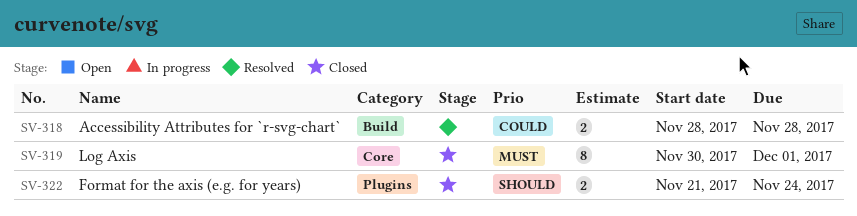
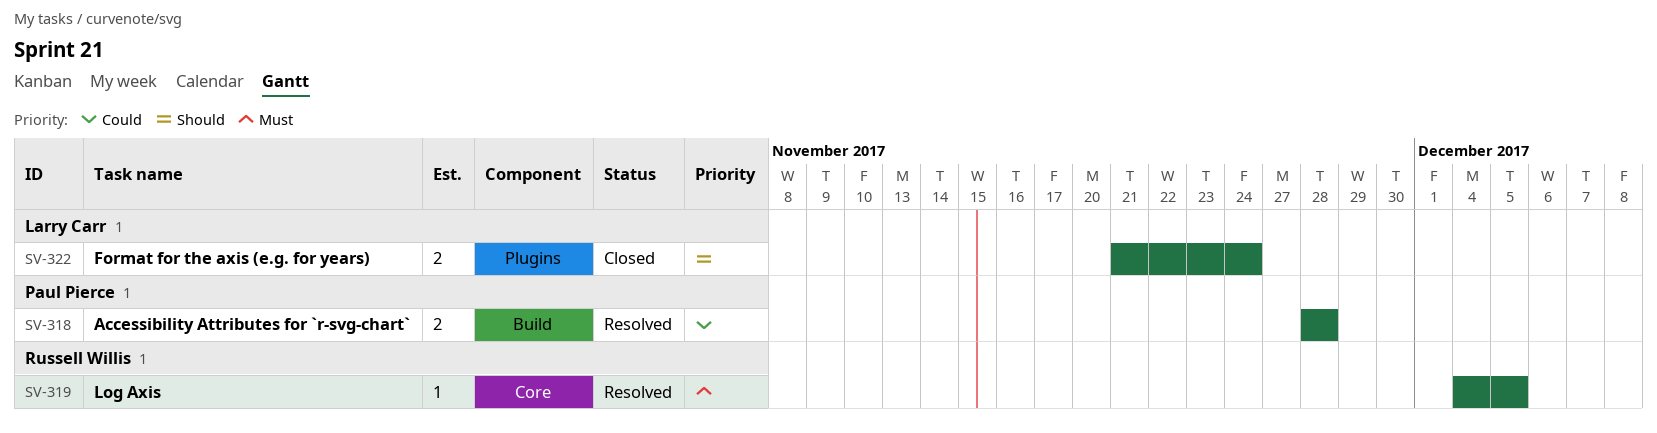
SV-319, status: Closed -> Resolved
SV-319, estimate: 8 -> 1
SV-319, start: Nov 30 -> Dec 4
SV-319, due: Dec 1 -> Dec 5

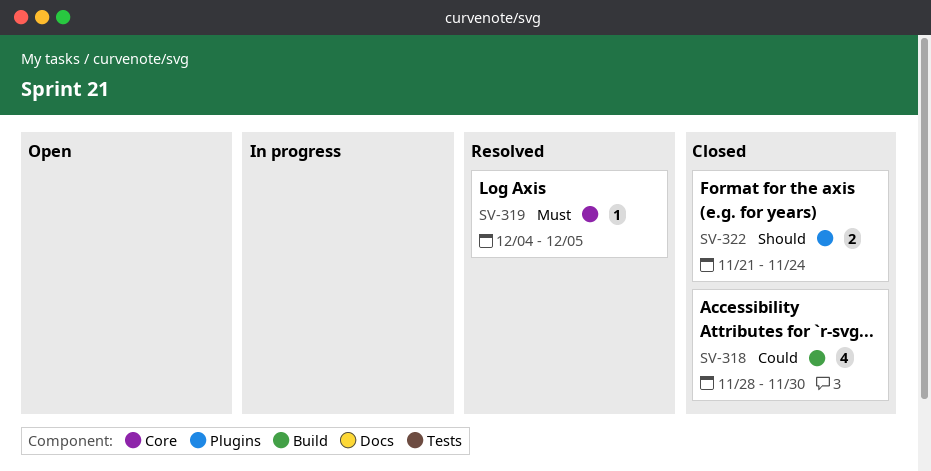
SV-318, status: Resolved -> Closed
SV-318, estimate: 2 -> 4
SV-318, due: Nov 28 -> Nov 30

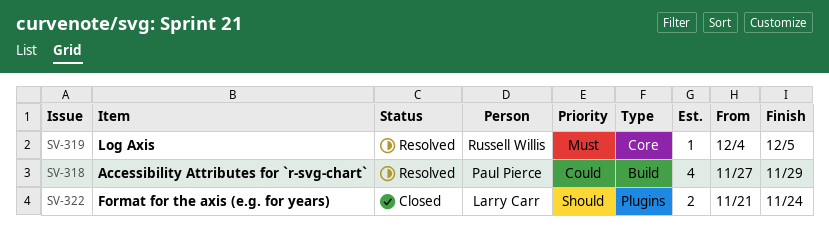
SV-318, status: Closed -> Resolved
SV-318, start: Nov 28 -> Nov 27
SV-318, due: Nov 30 -> Nov 29

